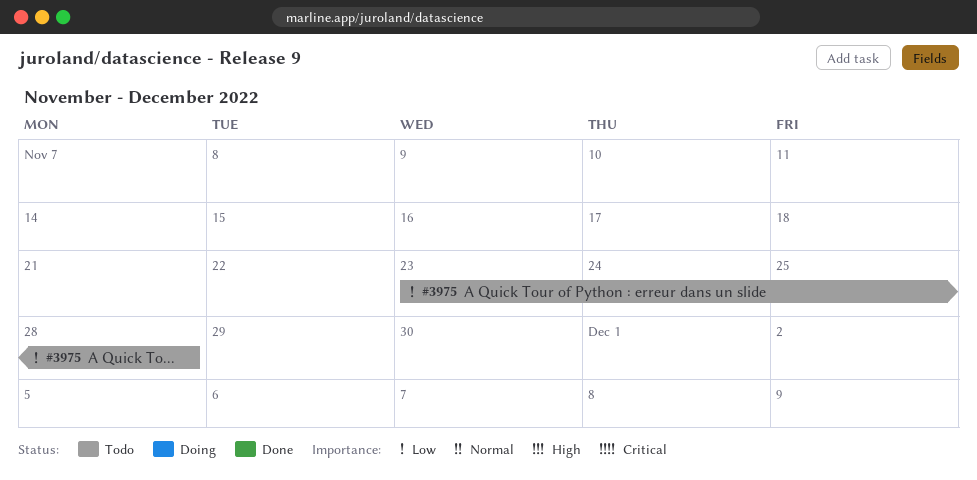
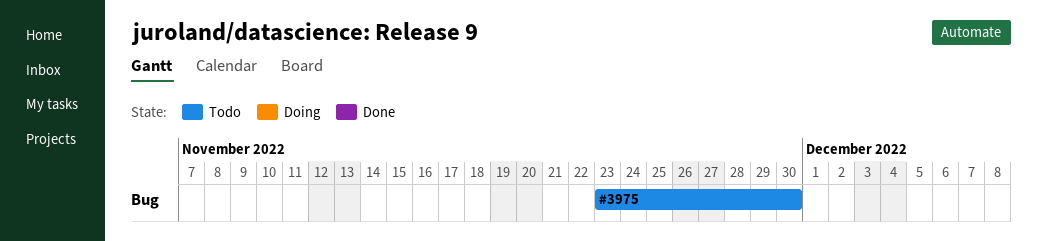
#3975, due: Nov 28 -> Nov 30

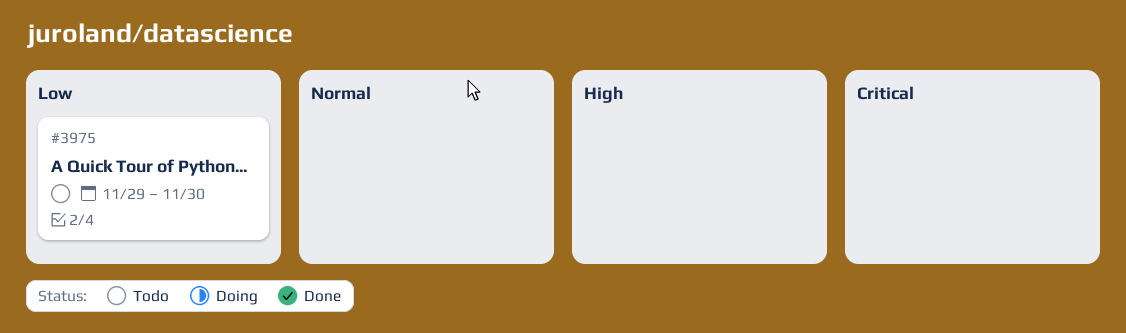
#3975, start: Nov 23 -> Nov 29

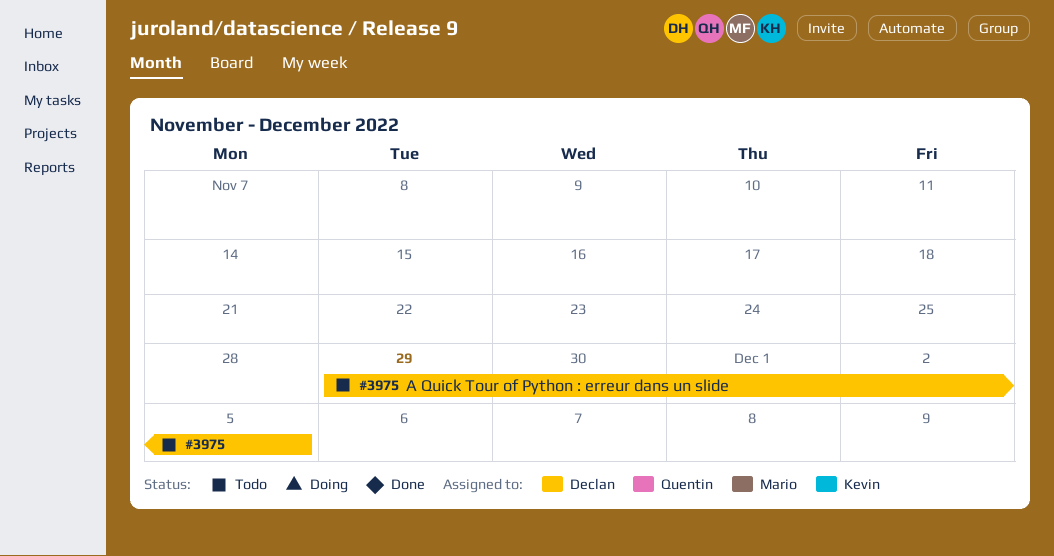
#3975, due: Nov 30 -> Dec 5

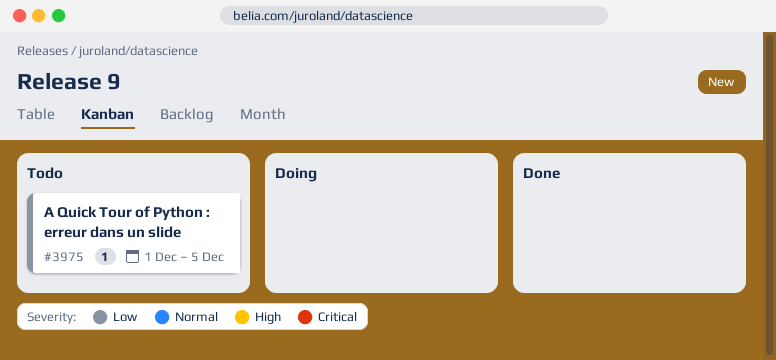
#3975, start: Nov 29 -> Dec 1

